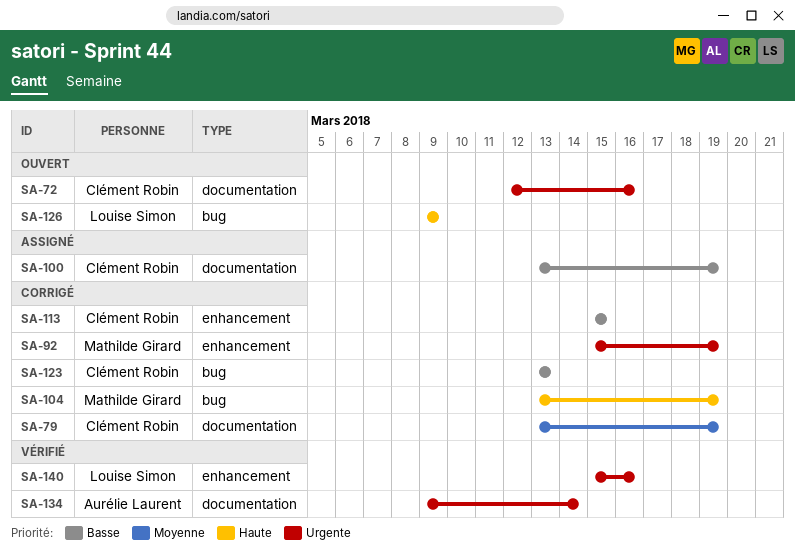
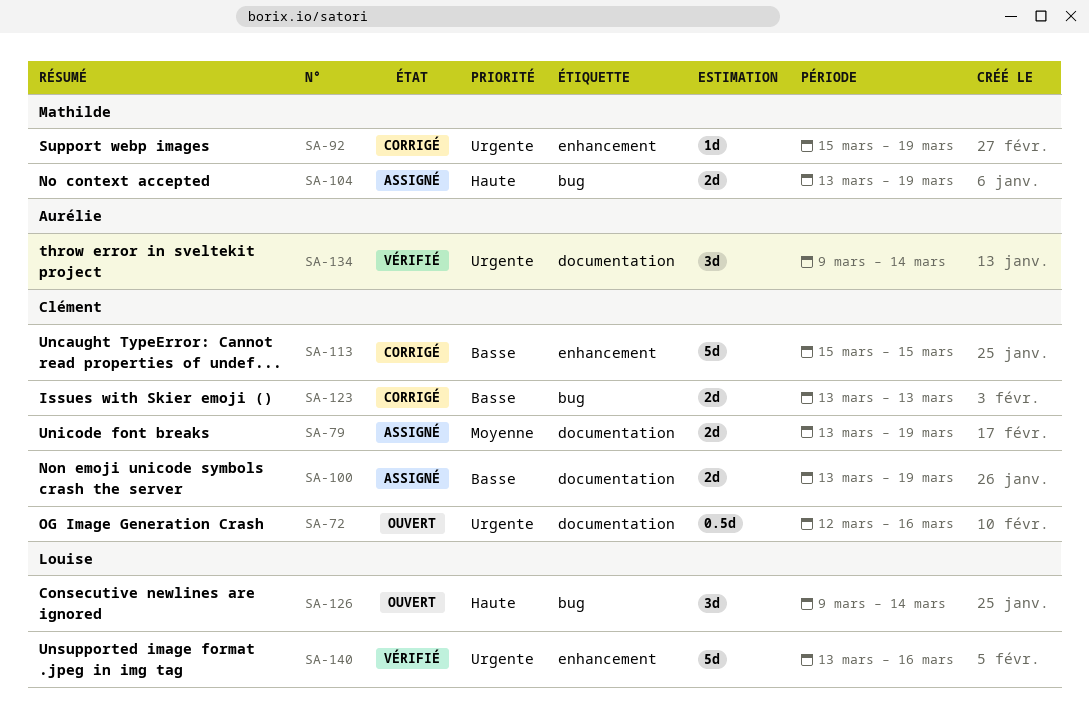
SA-79, status: Corrigé -> Assigné
SA-104, status: Corrigé -> Assigné
SA-126, due: Mar 9 -> Mar 14
SA-140, start: Mar 15 -> Mar 13

